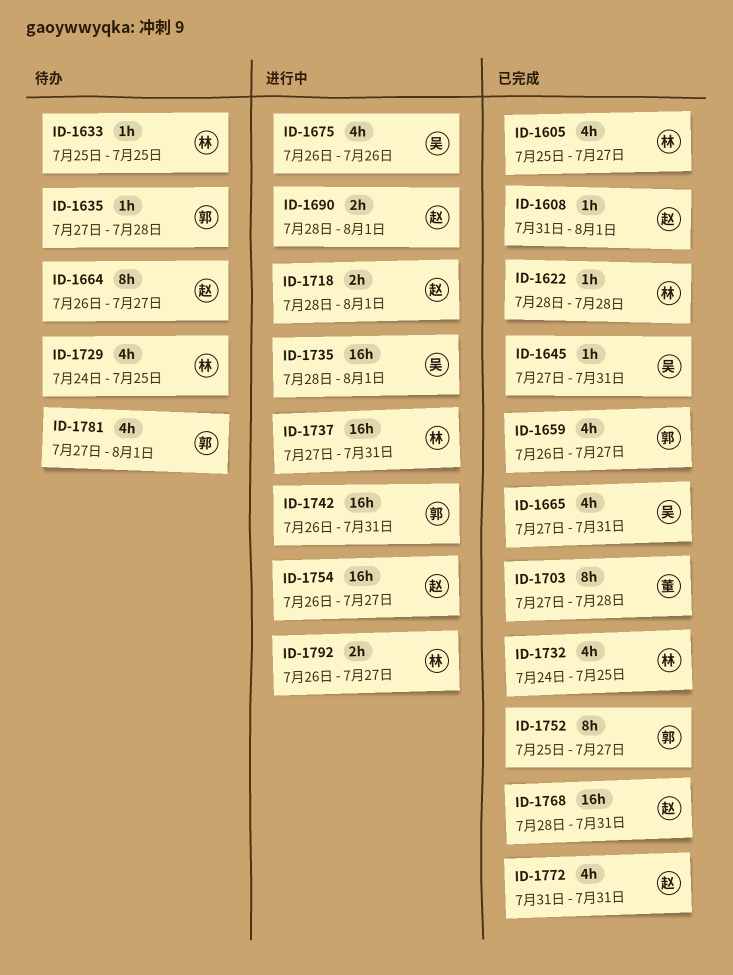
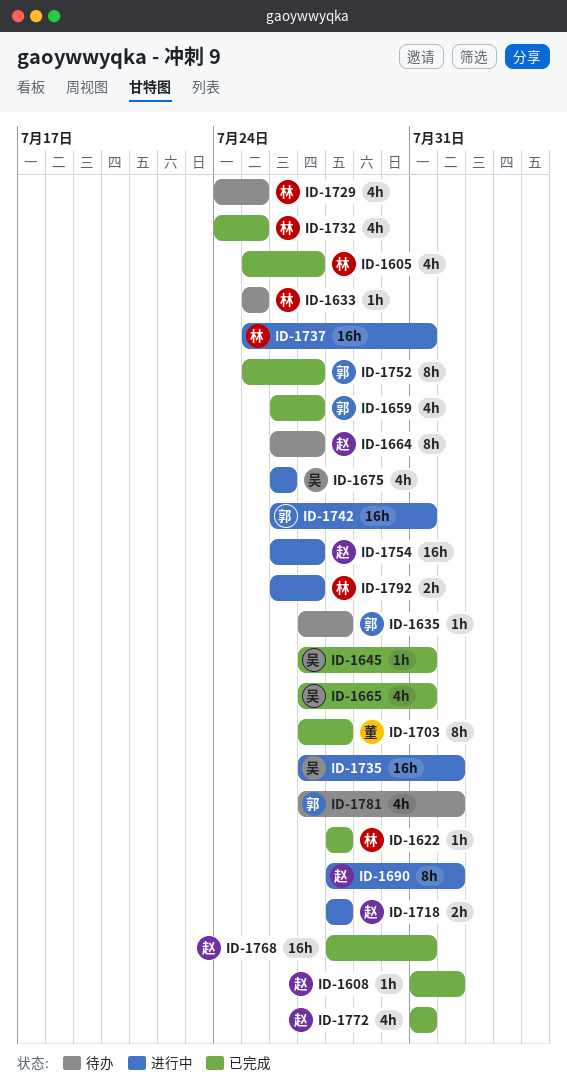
ID-1690, estimate: 2h -> 8h
ID-1718, due: Aug 1 -> Jul 28
ID-1735, start: Jul 28 -> Jul 27
ID-1737, start: Jul 27 -> Jul 25

